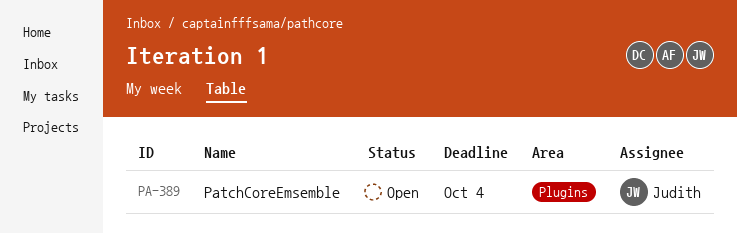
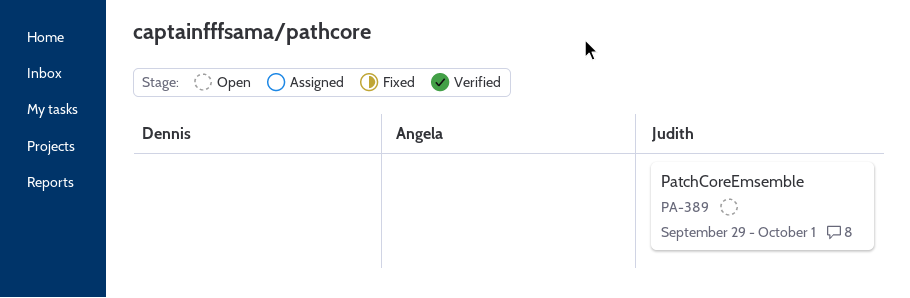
PA-389, due: Oct 4 -> Oct 1

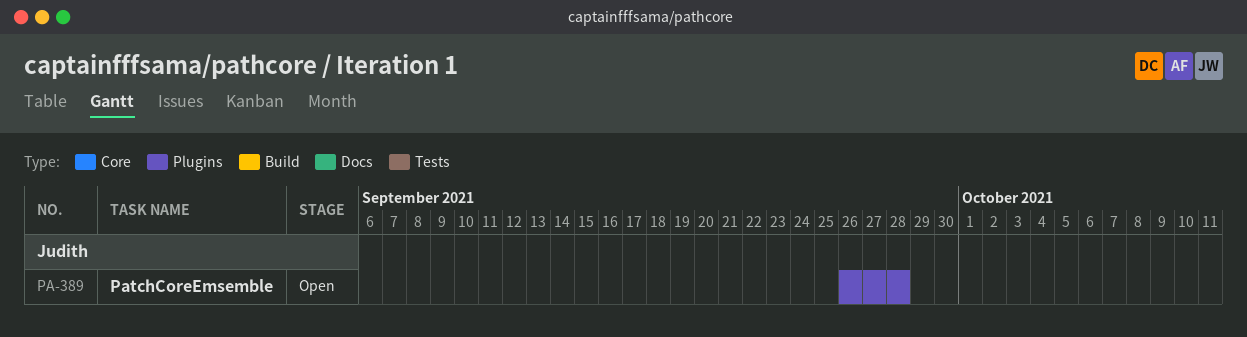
PA-389, start: Sep 29 -> Sep 26
PA-389, due: Oct 1 -> Sep 28

